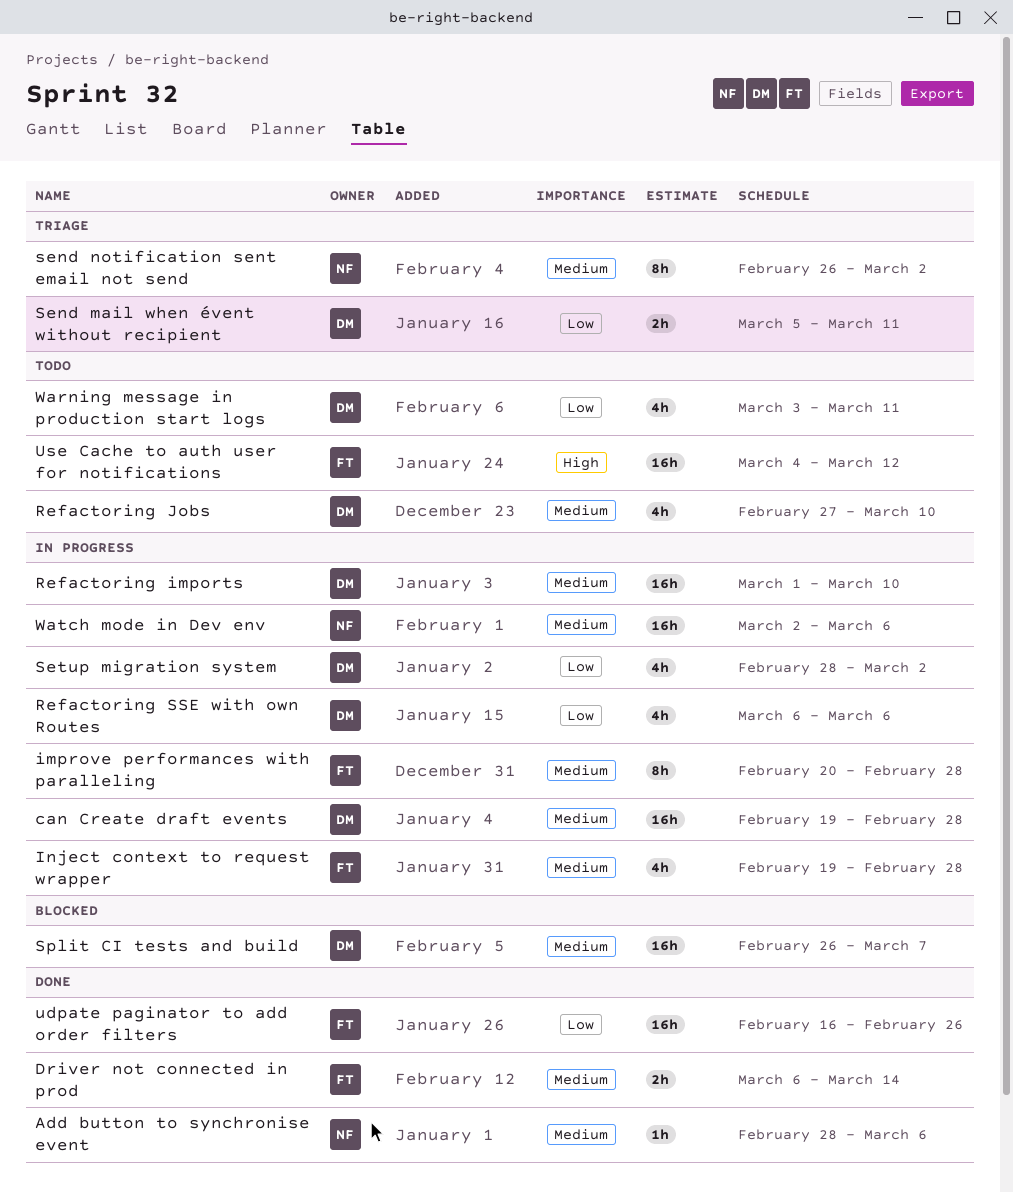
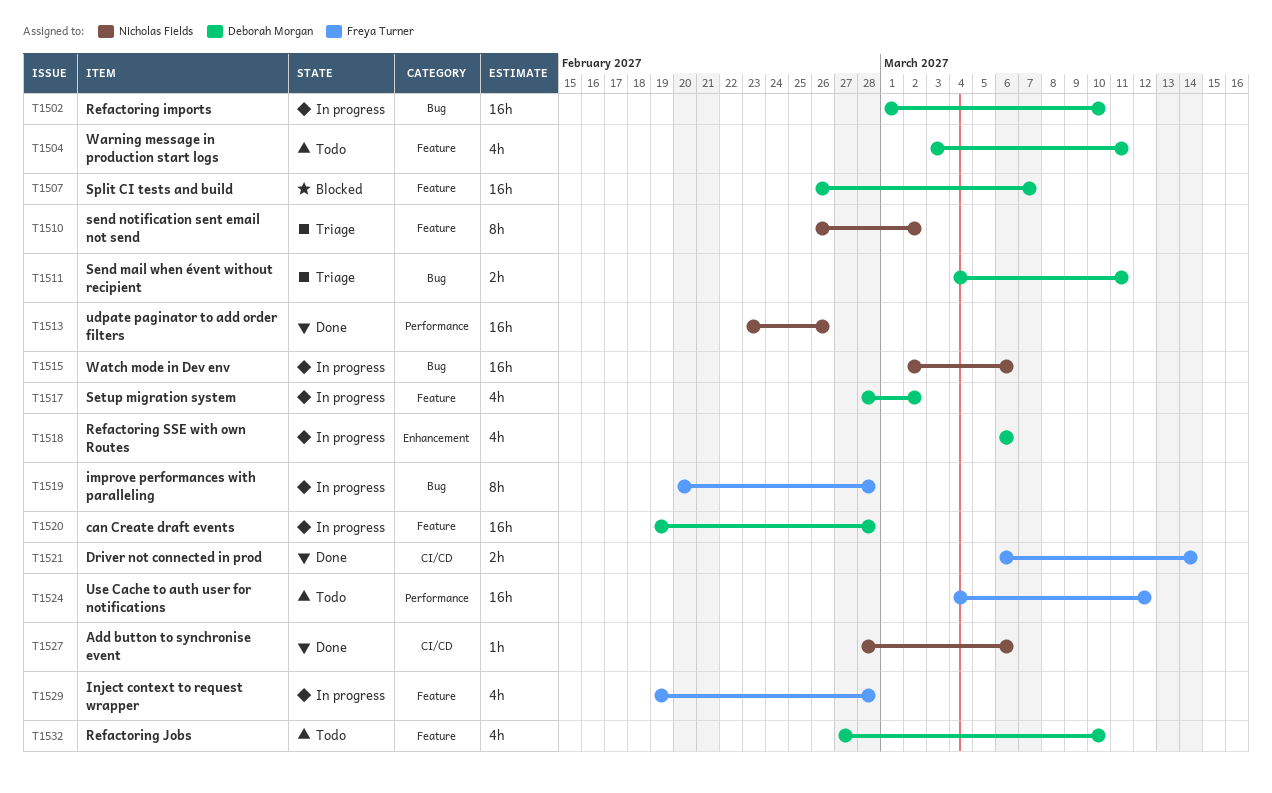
Send mail when évent without recipient, start: Mar 5 -> Mar 4
udpate paginator to add order filters, owner: Freya Turner -> Nicholas Fields
udpate paginator to add order filters, start: Feb 16 -> Feb 23

